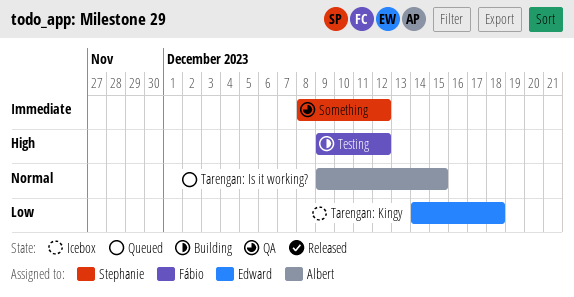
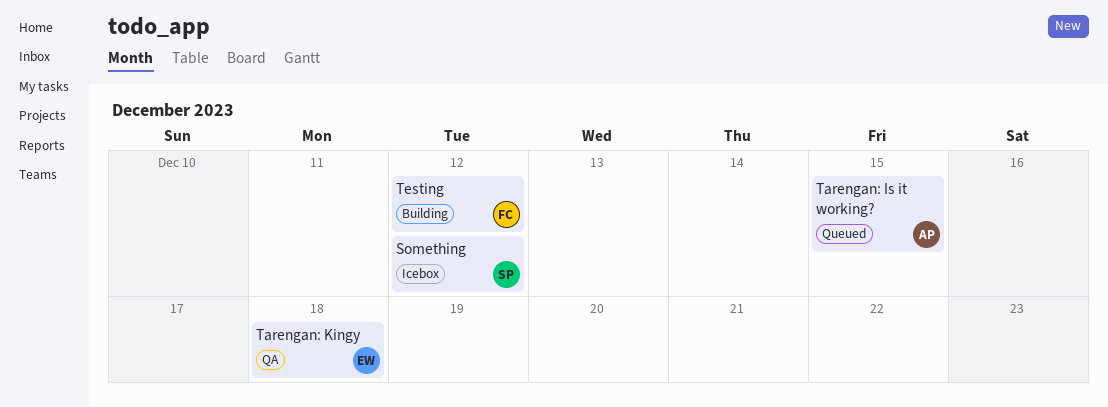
Something, status: QA -> Icebox
Tarengan: Kingy, status: Icebox -> QA

